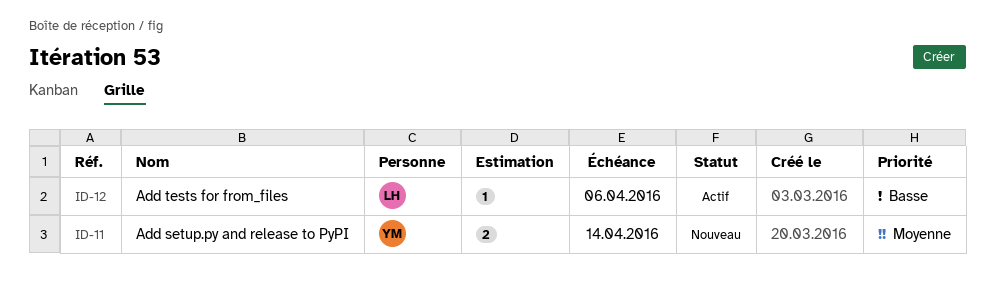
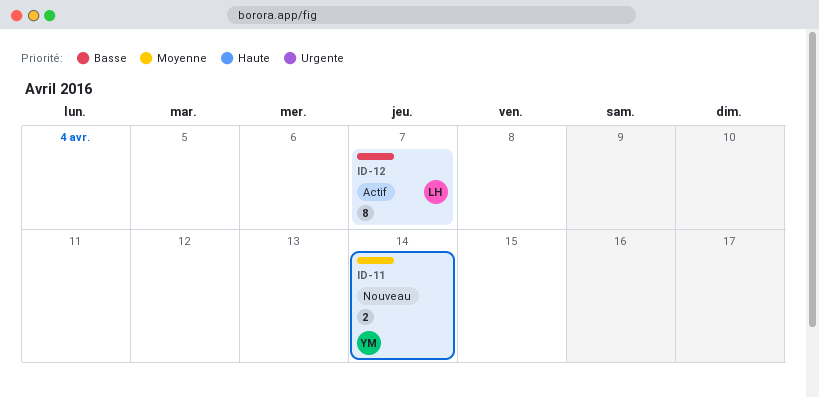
ID-12, estimate: 1 -> 8
ID-12, due: Apr 6 -> Apr 7

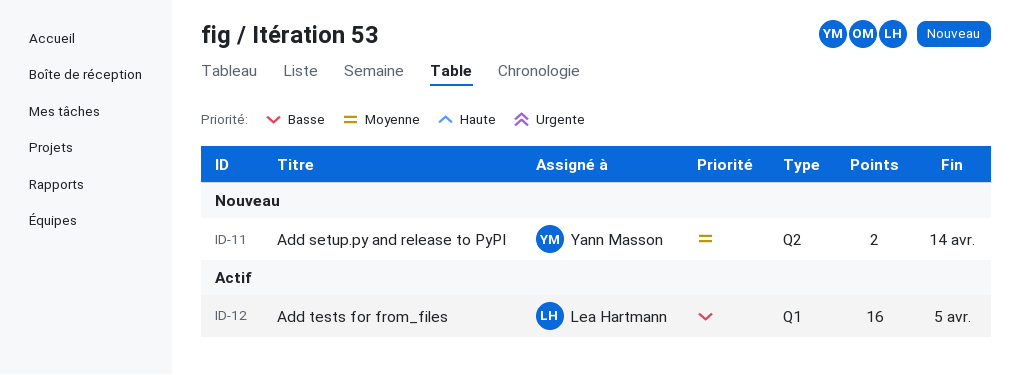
ID-12, estimate: 8 -> 16
ID-12, due: Apr 7 -> Apr 5

